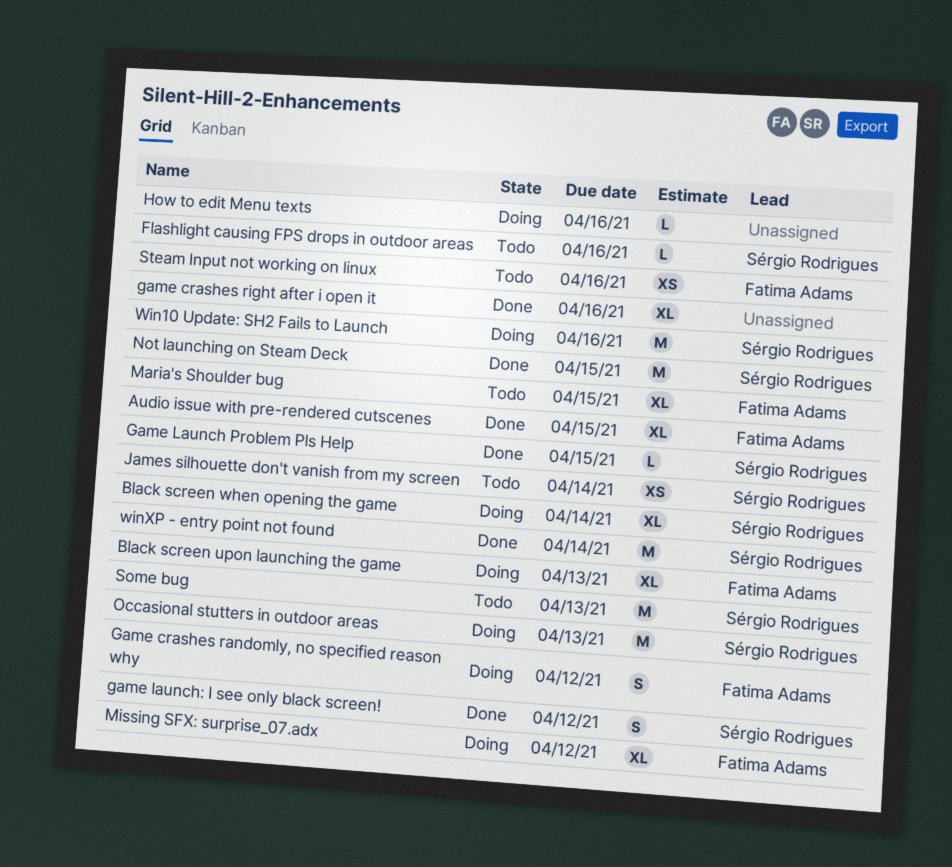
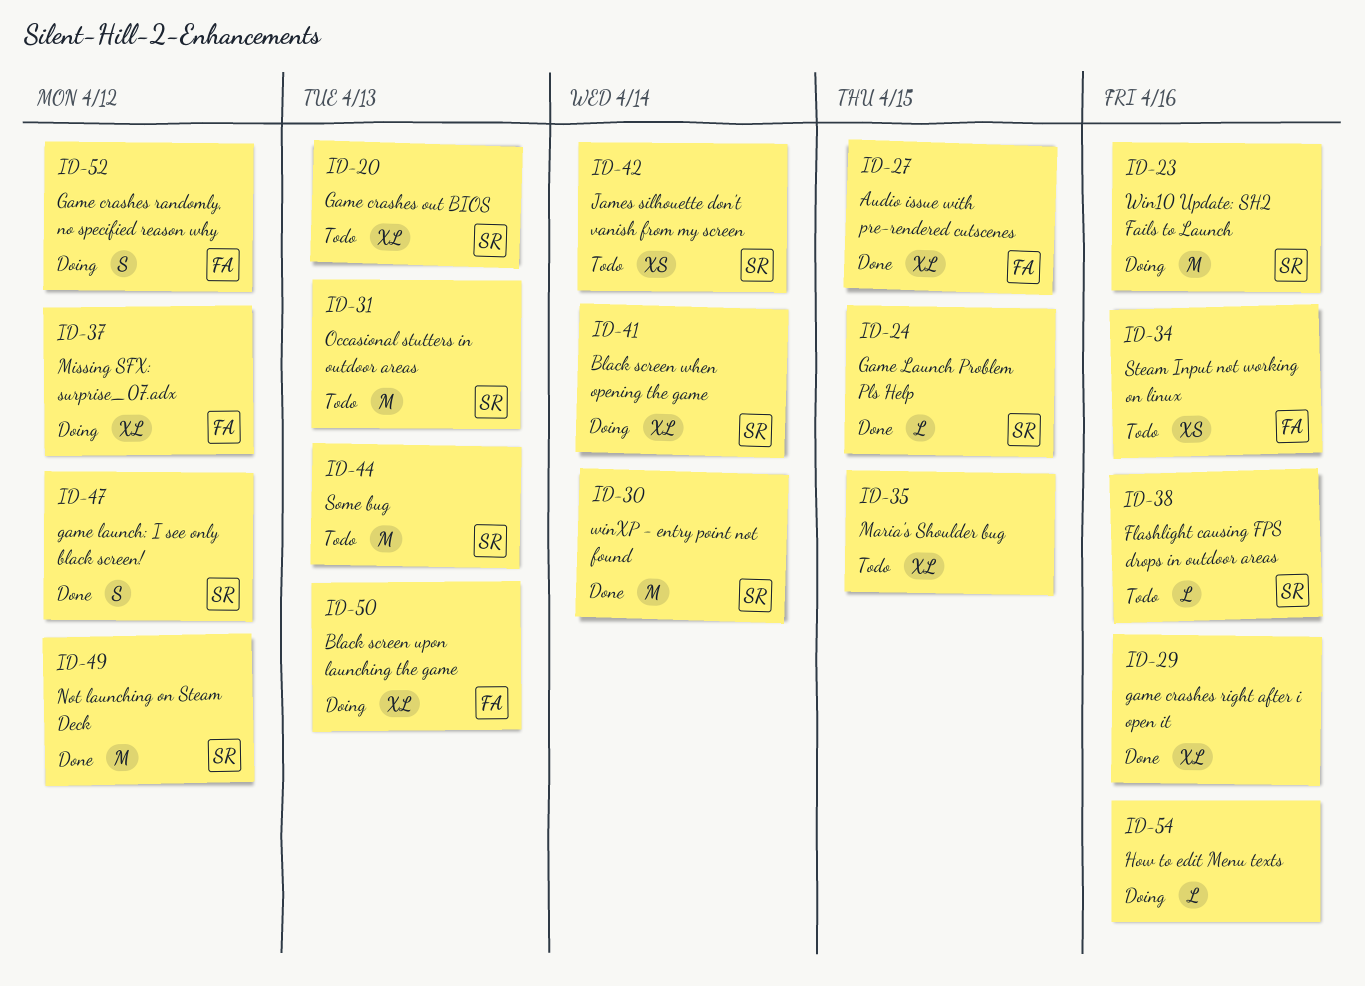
Game crashes out BIOS: none -> present
Maria's Shoulder bug, owner: Fatima Adams -> none
Not launching on Steam Deck, due: Apr 15 -> Apr 12
Occasional stutters in outdoor areas, status: Doing -> Todo

